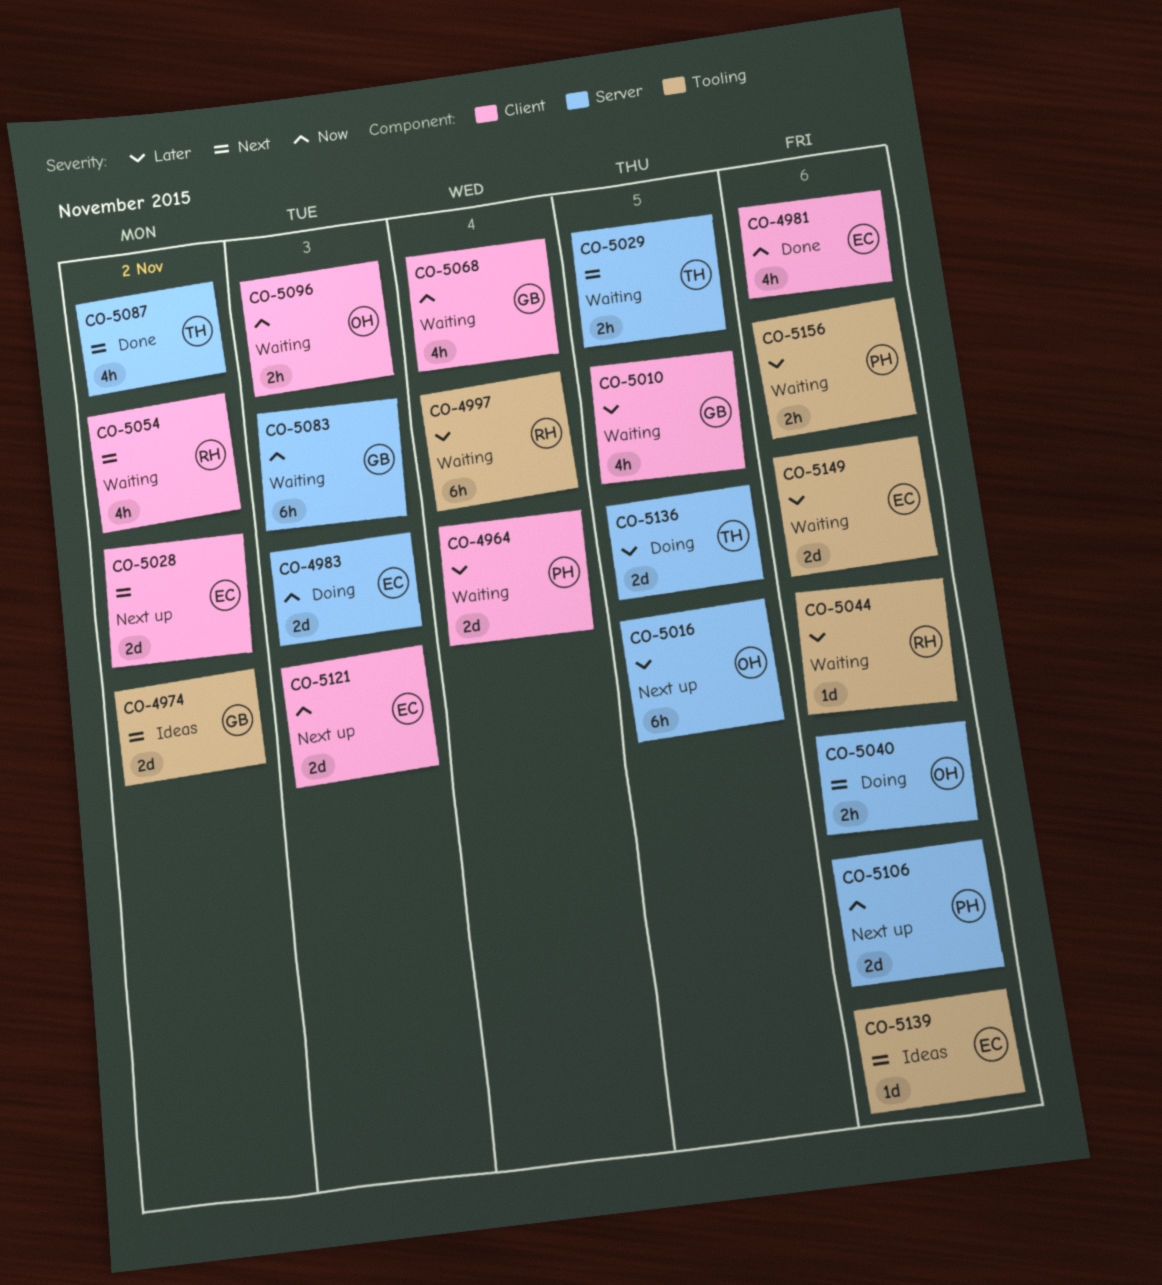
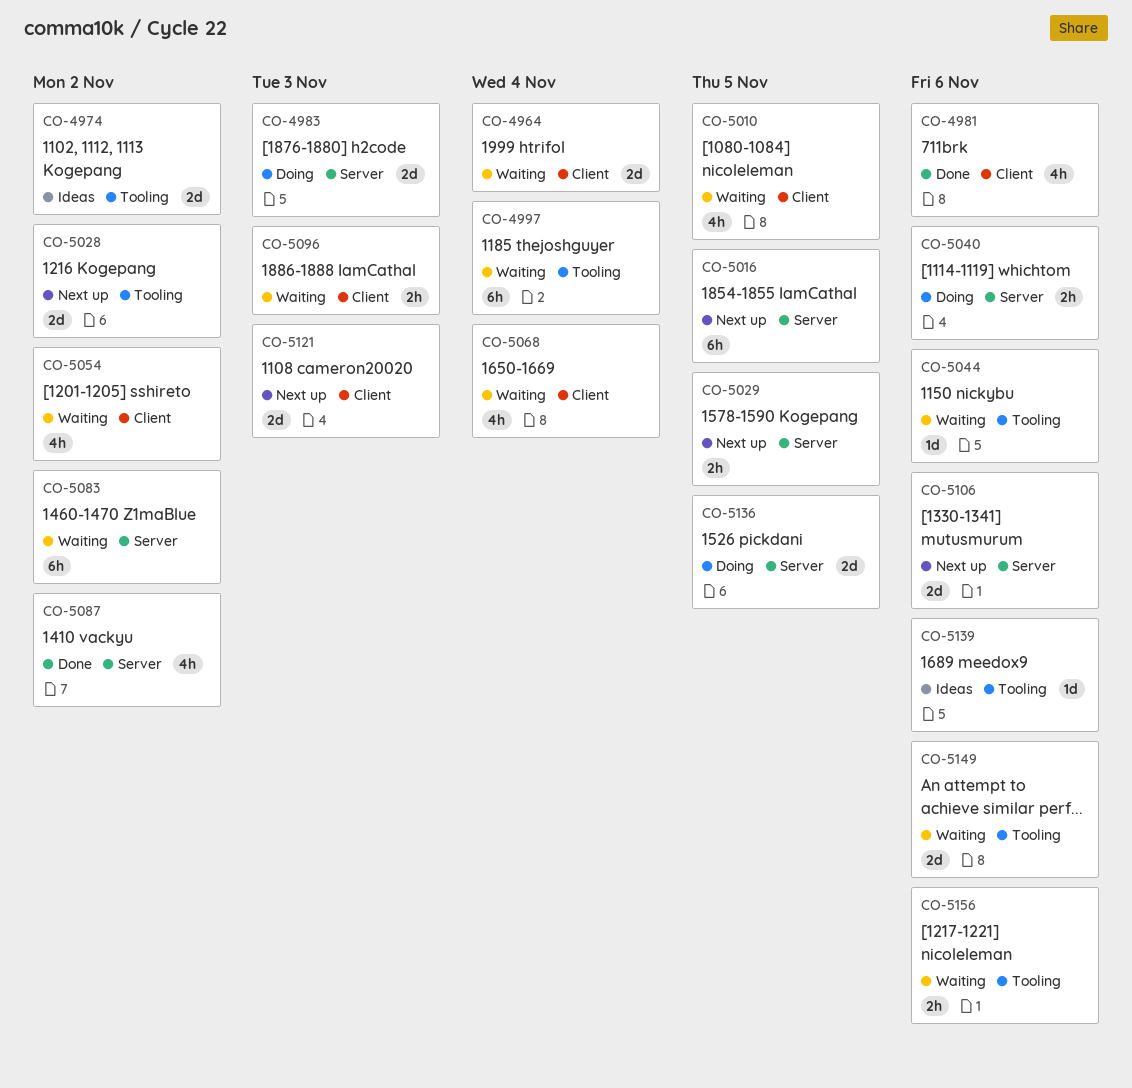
CO-5028, label: Client -> Tooling
CO-5029, status: Waiting -> Next up
CO-5083, due: Nov 3 -> Nov 2

